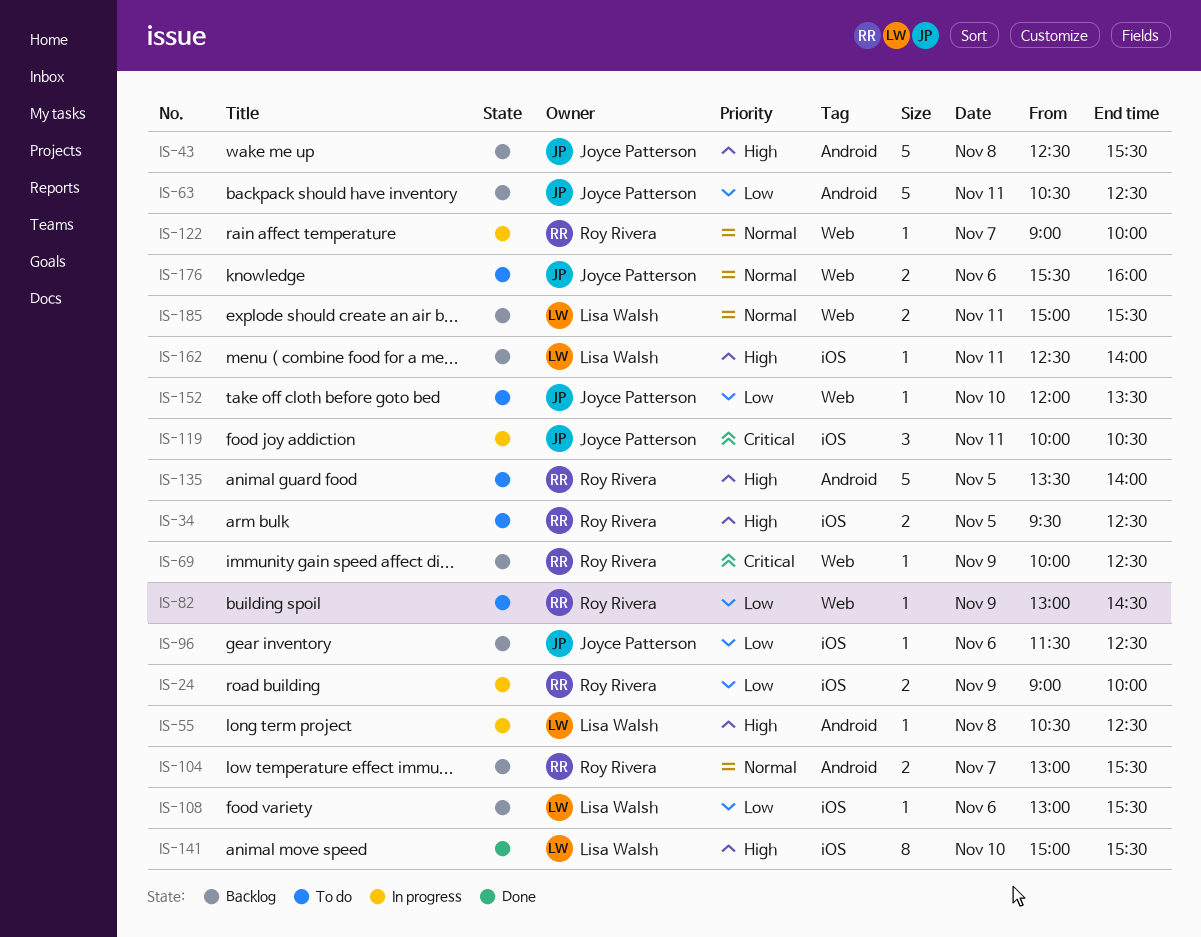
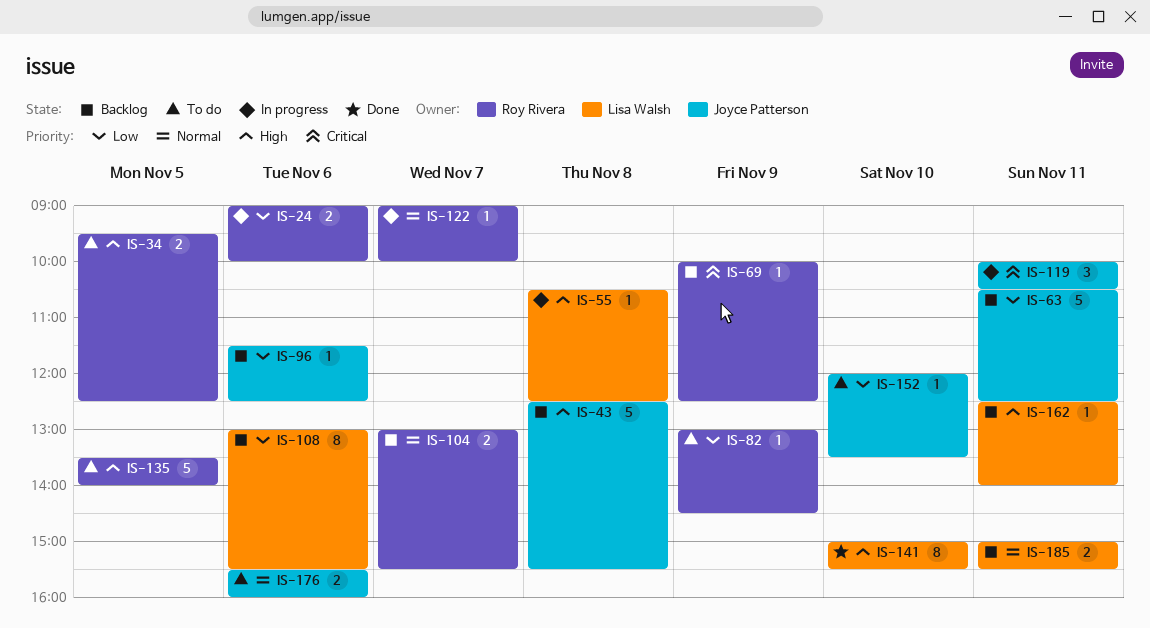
IS-24, day: Nov 9 -> Nov 6
IS-108, estimate: 1 -> 8

